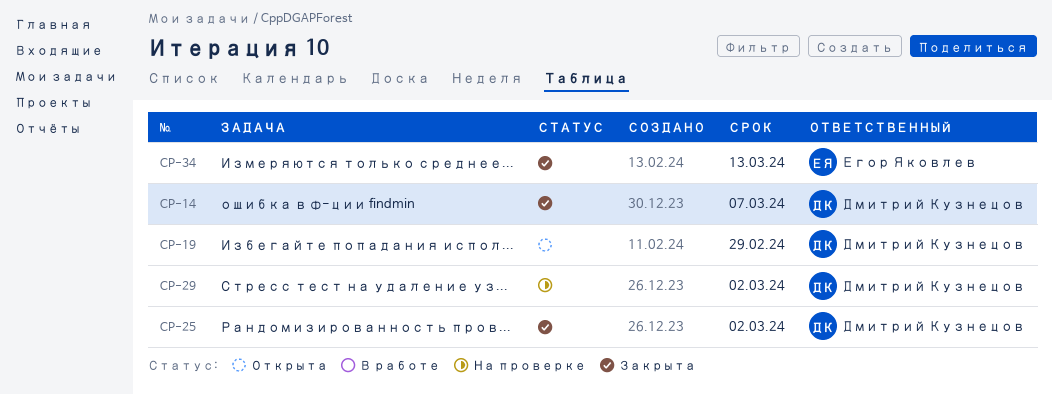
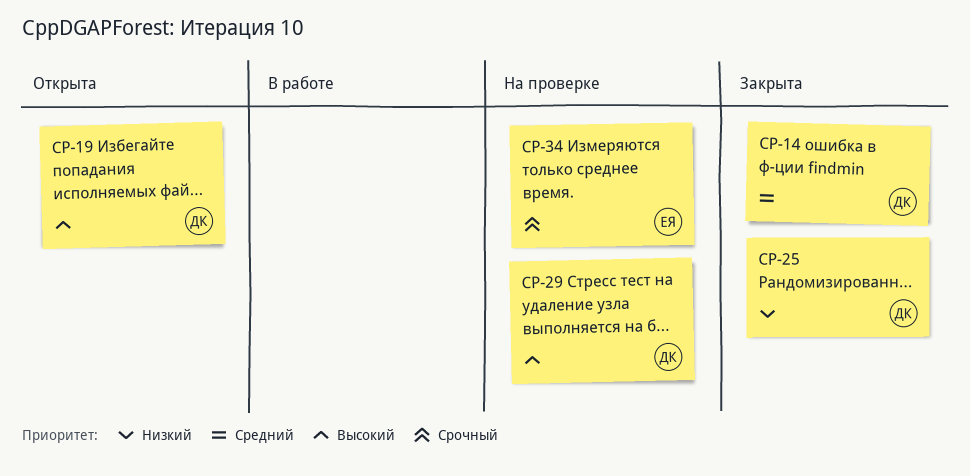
CP-34, status: Закрыта -> На проверке

